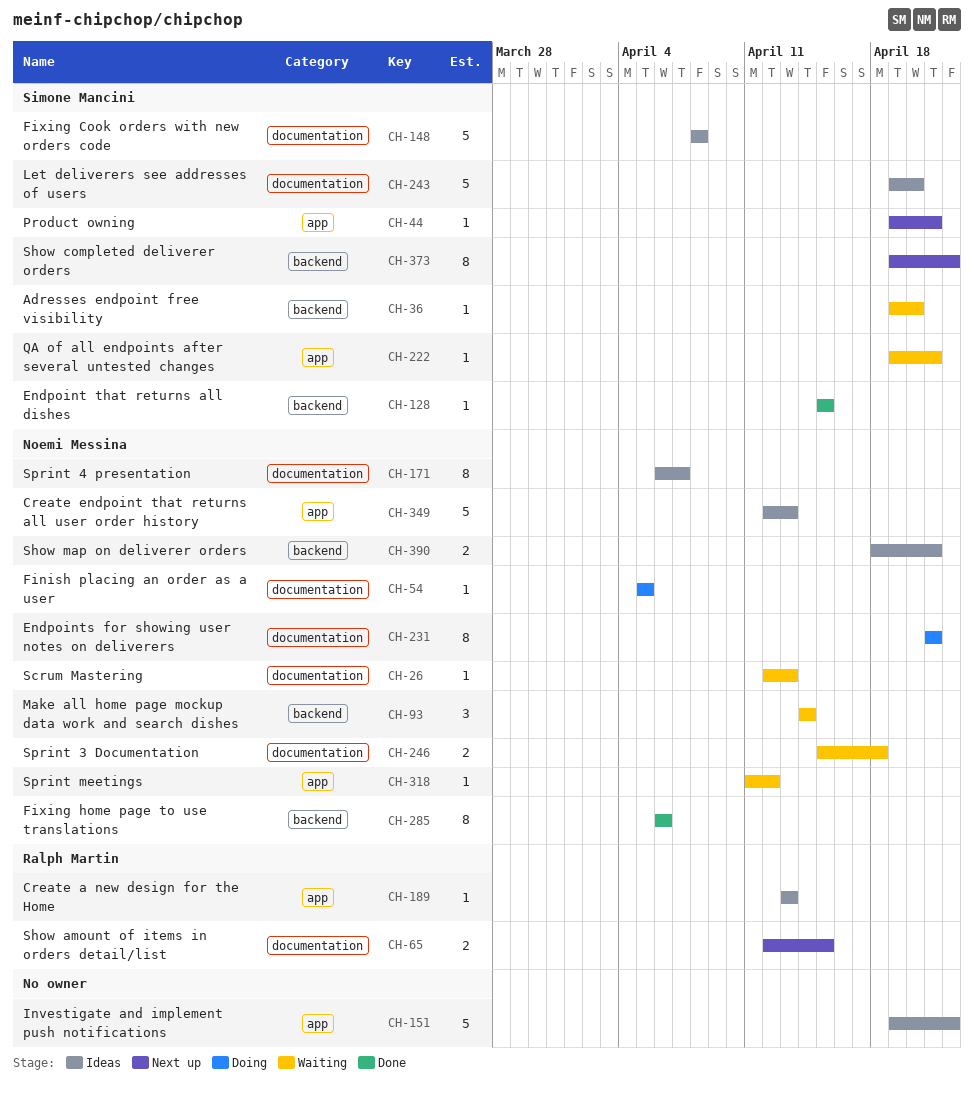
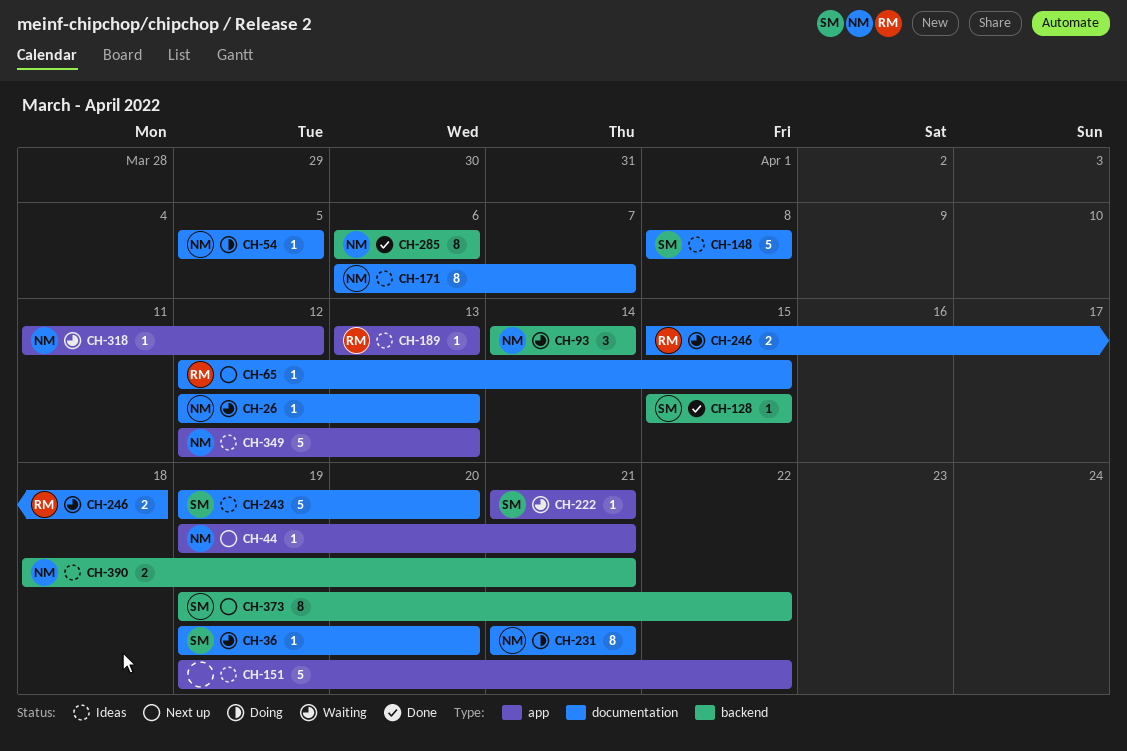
CH-36, label: backend -> documentation
CH-44, owner: Simone Mancini -> Noemi Messina
CH-65, estimate: 2 -> 1
CH-222, start: Apr 19 -> Apr 21
CH-246, owner: Noemi Messina -> Ralph Martin

